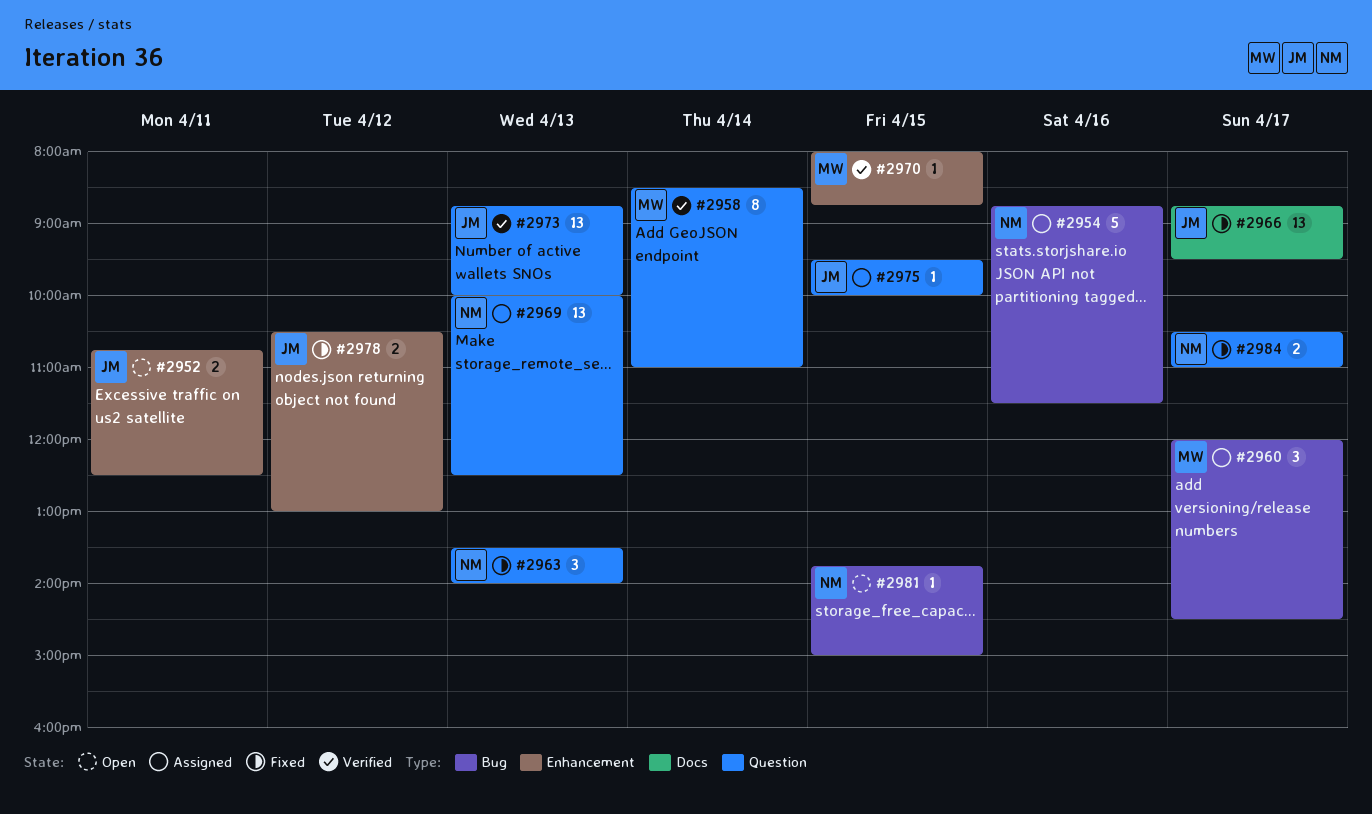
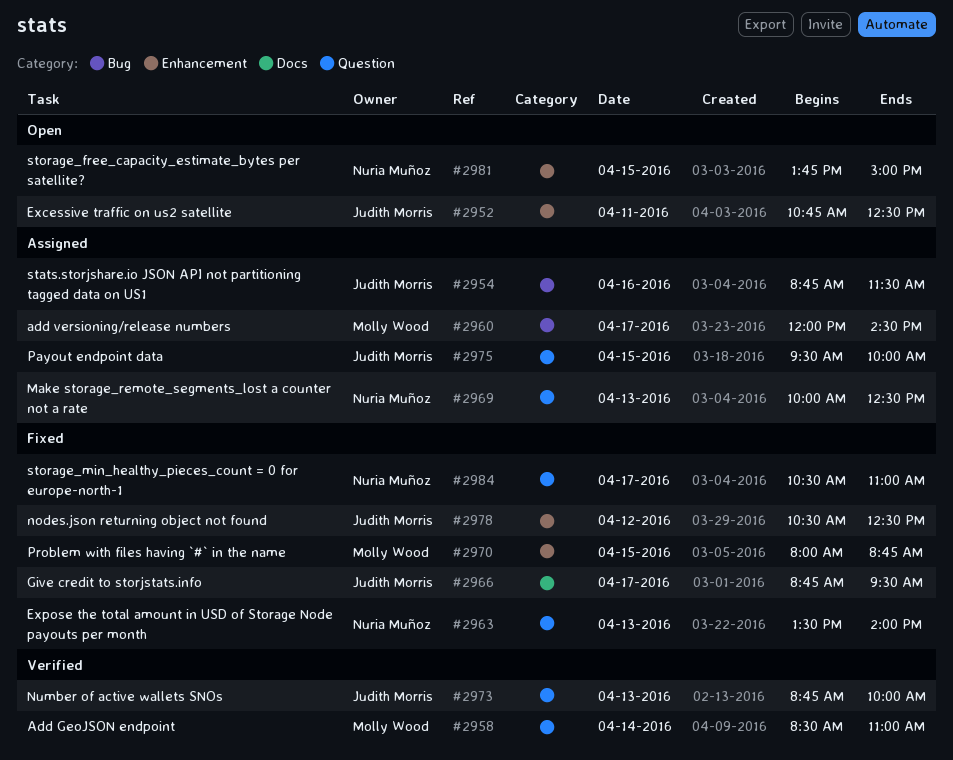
#2954, owner: Nuria Muñoz -> Judith Morris
#2970, status: Verified -> Fixed
#2978, ends: 13:00 -> 12:30
#2981, label: Bug -> Enhancement

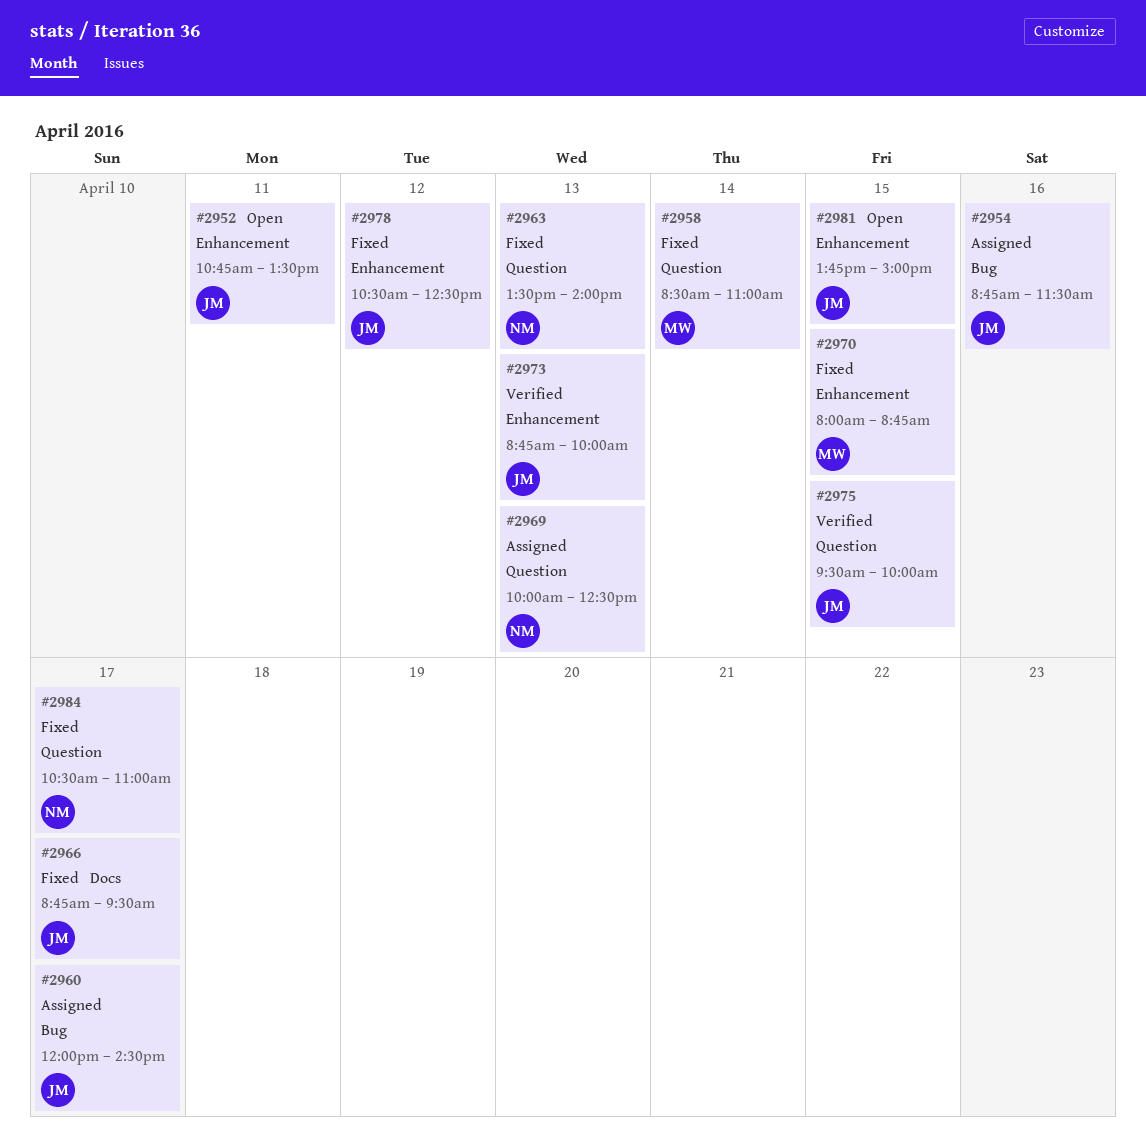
#2952, ends: 12:30 -> 13:30
#2958, status: Verified -> Fixed
#2960, owner: Molly Wood -> Judith Morris
#2973, label: Question -> Enhancement
#2975, status: Assigned -> Verified
#2981, owner: Nuria Muñoz -> Judith Morris

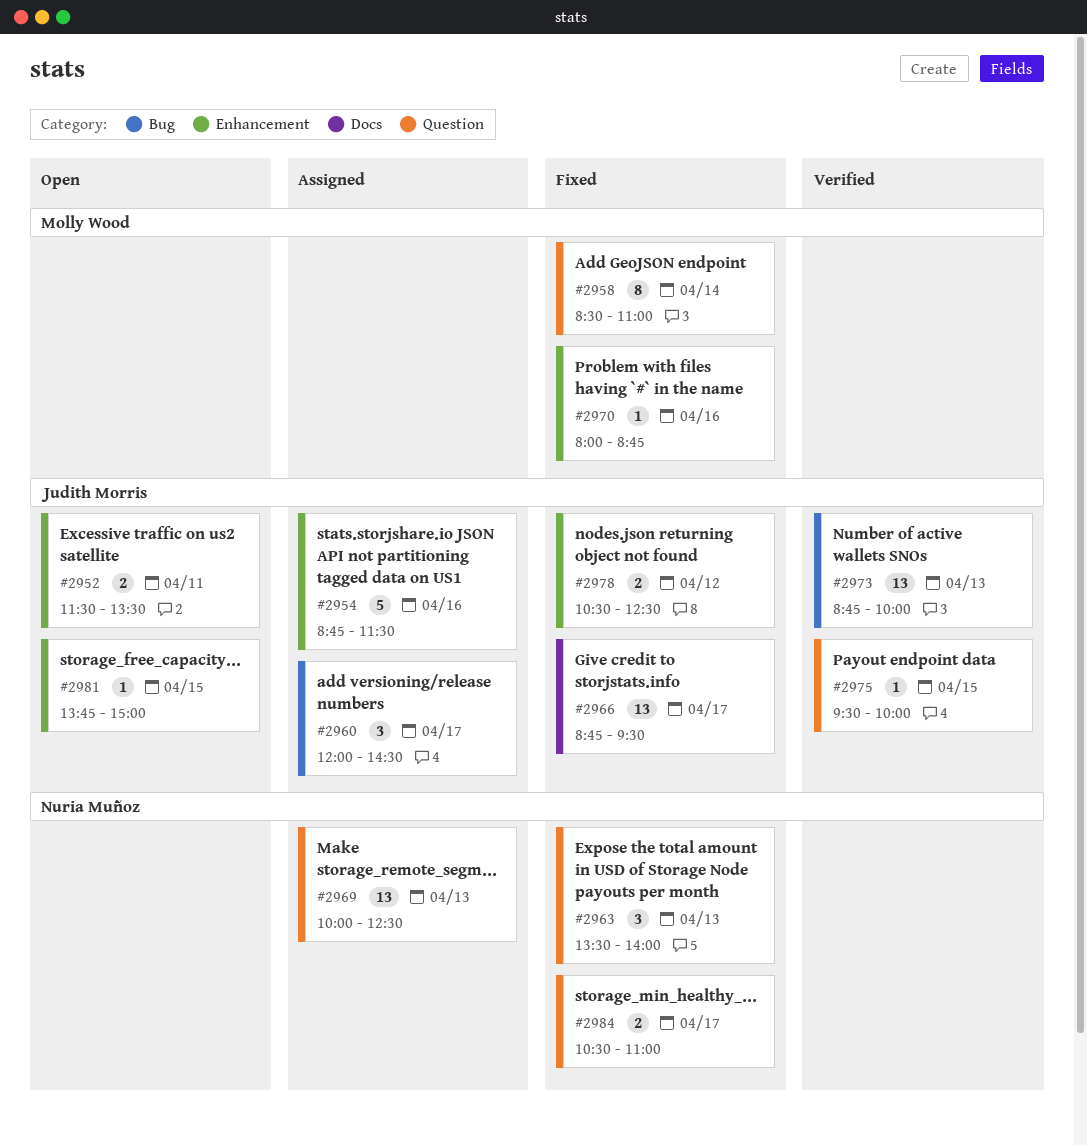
#2952, begins: 10:45 -> 11:30
#2954, label: Bug -> Enhancement
#2970, day: Apr 15 -> Apr 16
#2973, label: Enhancement -> Bug

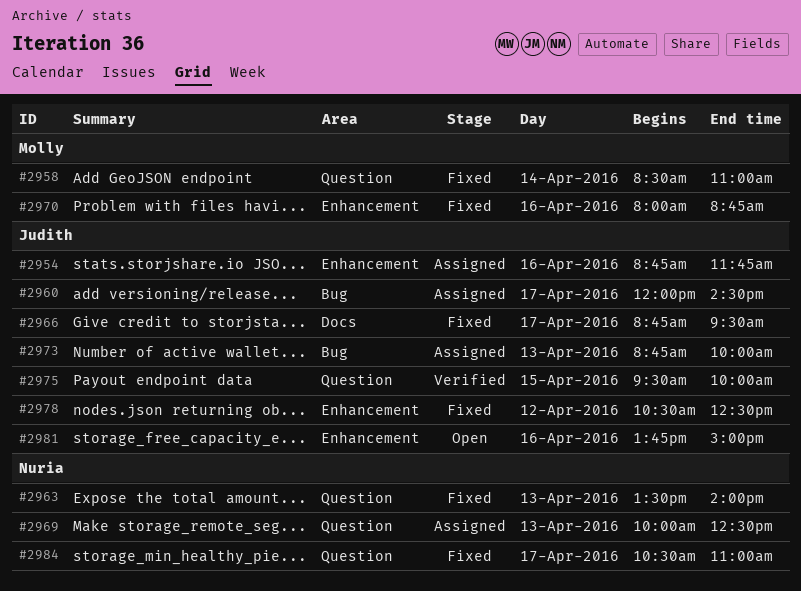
#2952: present -> none
#2954, ends: 11:30 -> 11:45
#2973, status: Verified -> Assigned
#2981, day: Apr 15 -> Apr 16

